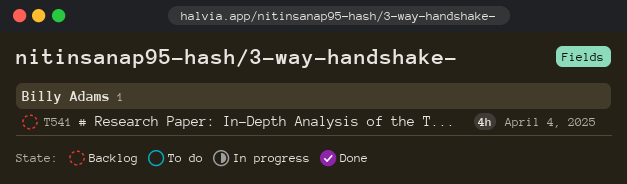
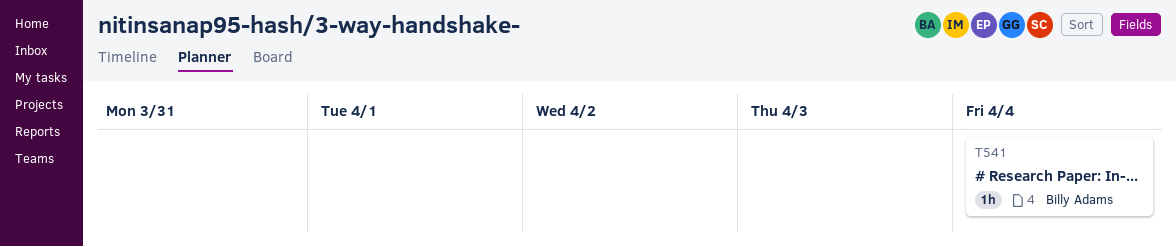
T541, estimate: 4h -> 1h

